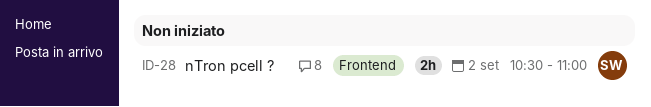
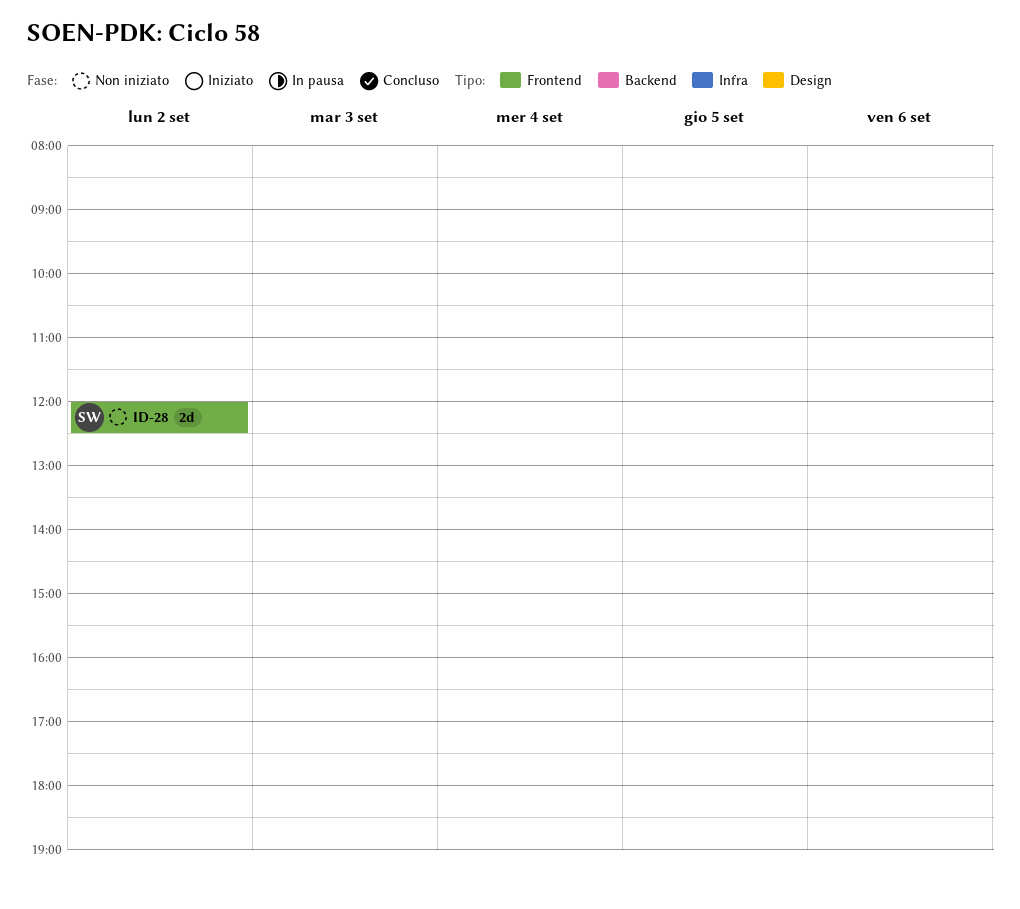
ID-28, estimate: 2h -> 2d
ID-28, begins: 10:30 -> 12:00
ID-28, ends: 11:00 -> 12:30

